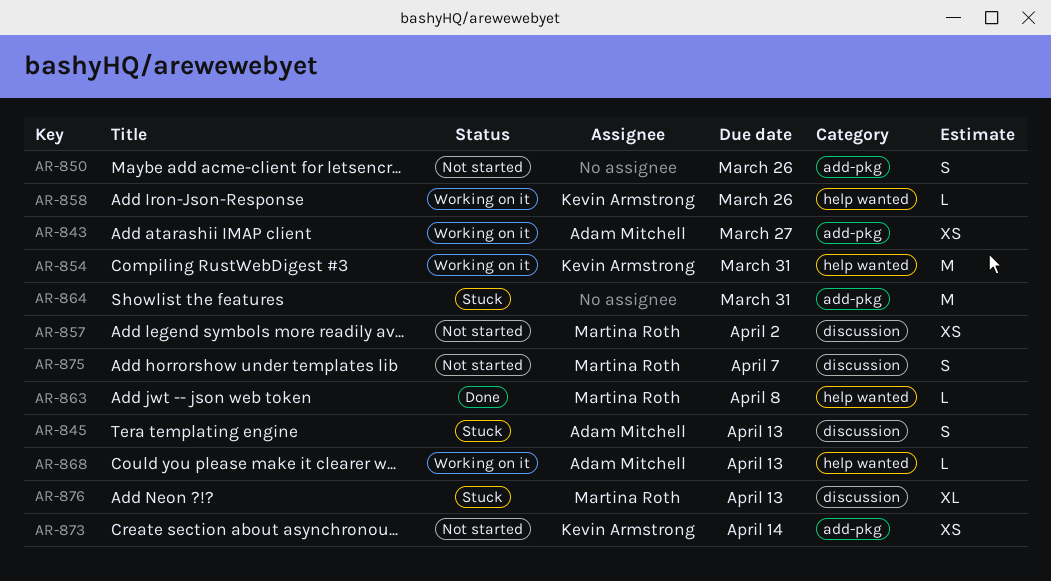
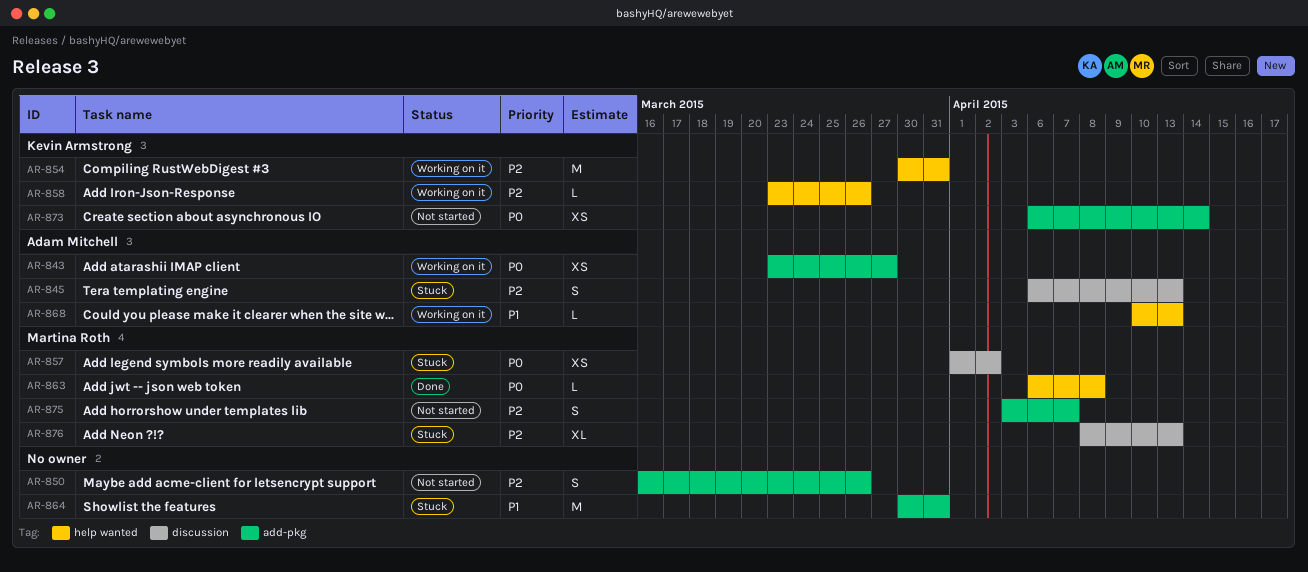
AR-857, status: Not started -> Stuck
AR-875, label: discussion -> add-pkg

